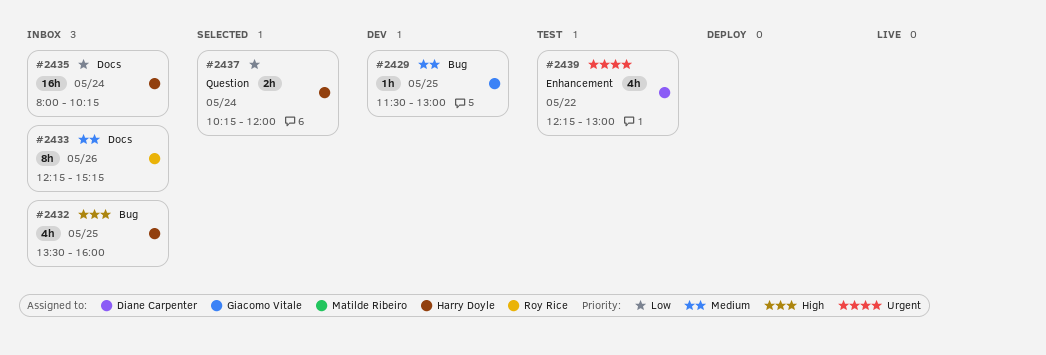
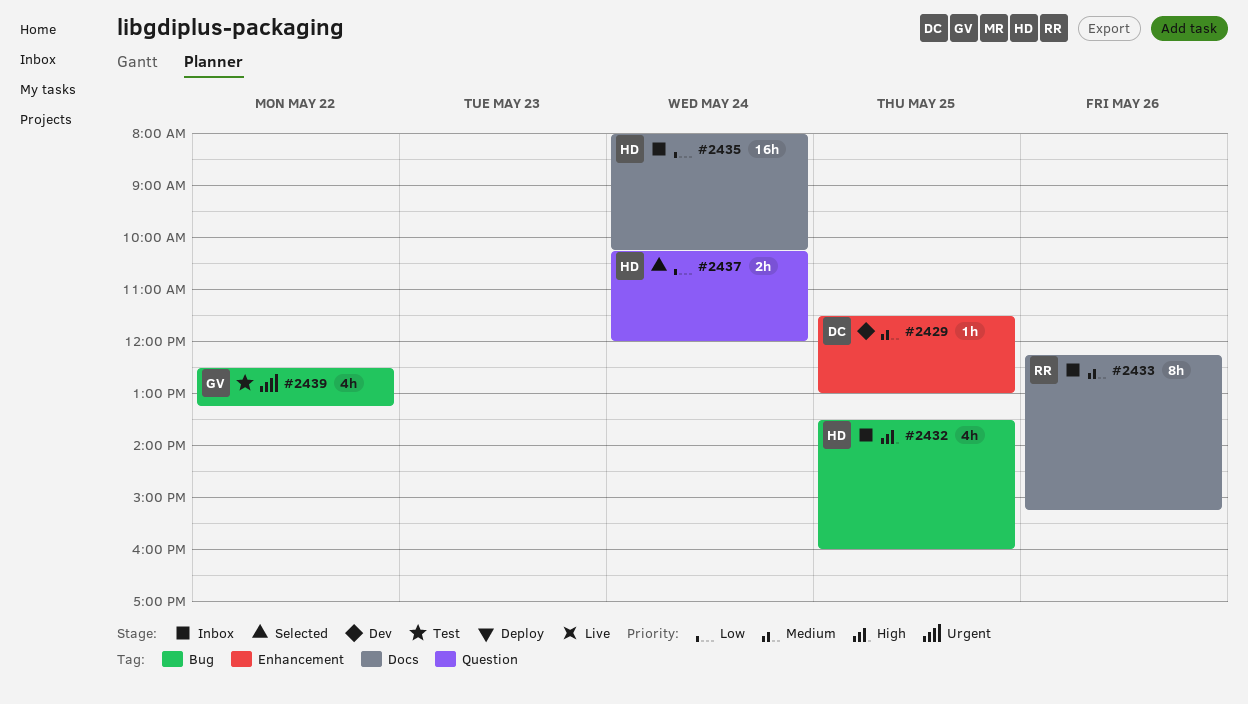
#2429, owner: Giacomo Vitale -> Diane Carpenter
#2429, label: Bug -> Enhancement
#2439, owner: Diane Carpenter -> Giacomo Vitale
#2439, label: Enhancement -> Bug
#2439, begins: 12:15 -> 12:30
#2439, ends: 13:00 -> 13:15

